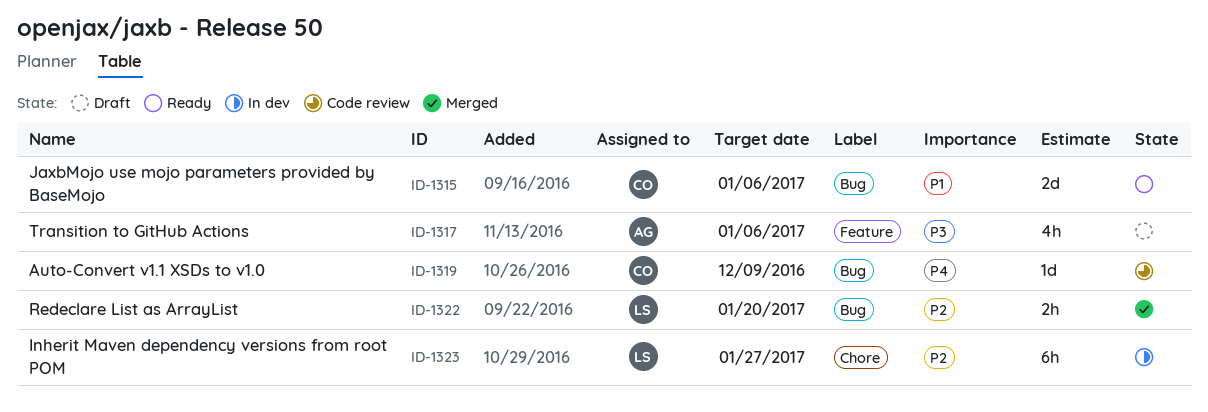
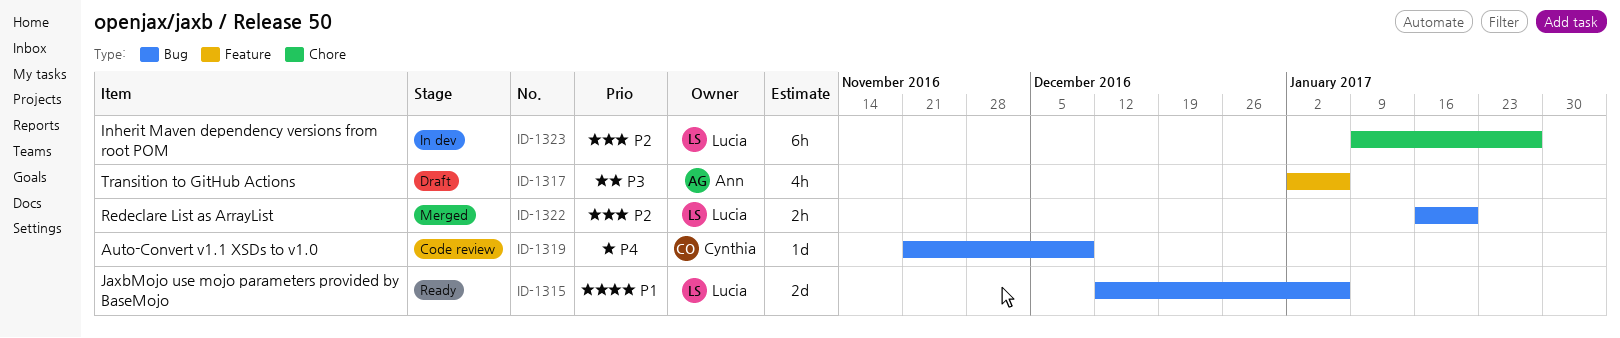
ID-1315, owner: Cynthia -> Lucia

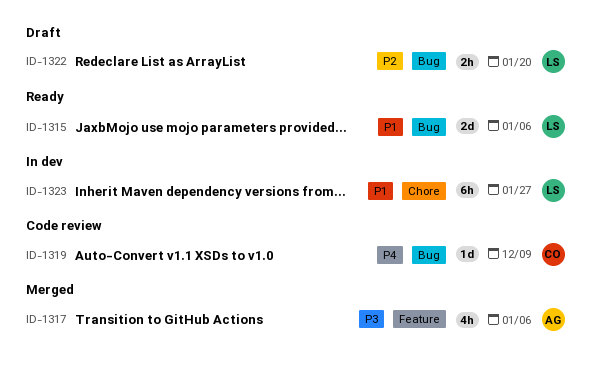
ID-1317, status: Draft -> Merged
ID-1322, status: Merged -> Draft
ID-1323, priority: P2 -> P1

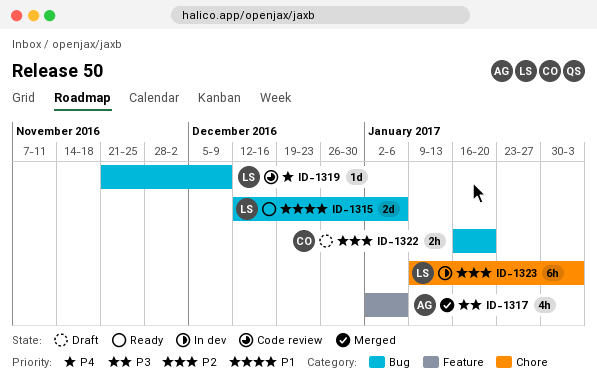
ID-1319, owner: CO -> LS
ID-1322, owner: LS -> CO
ID-1323, priority: P1 -> P2
ID-1323, due: Jan 27 -> Feb 3

